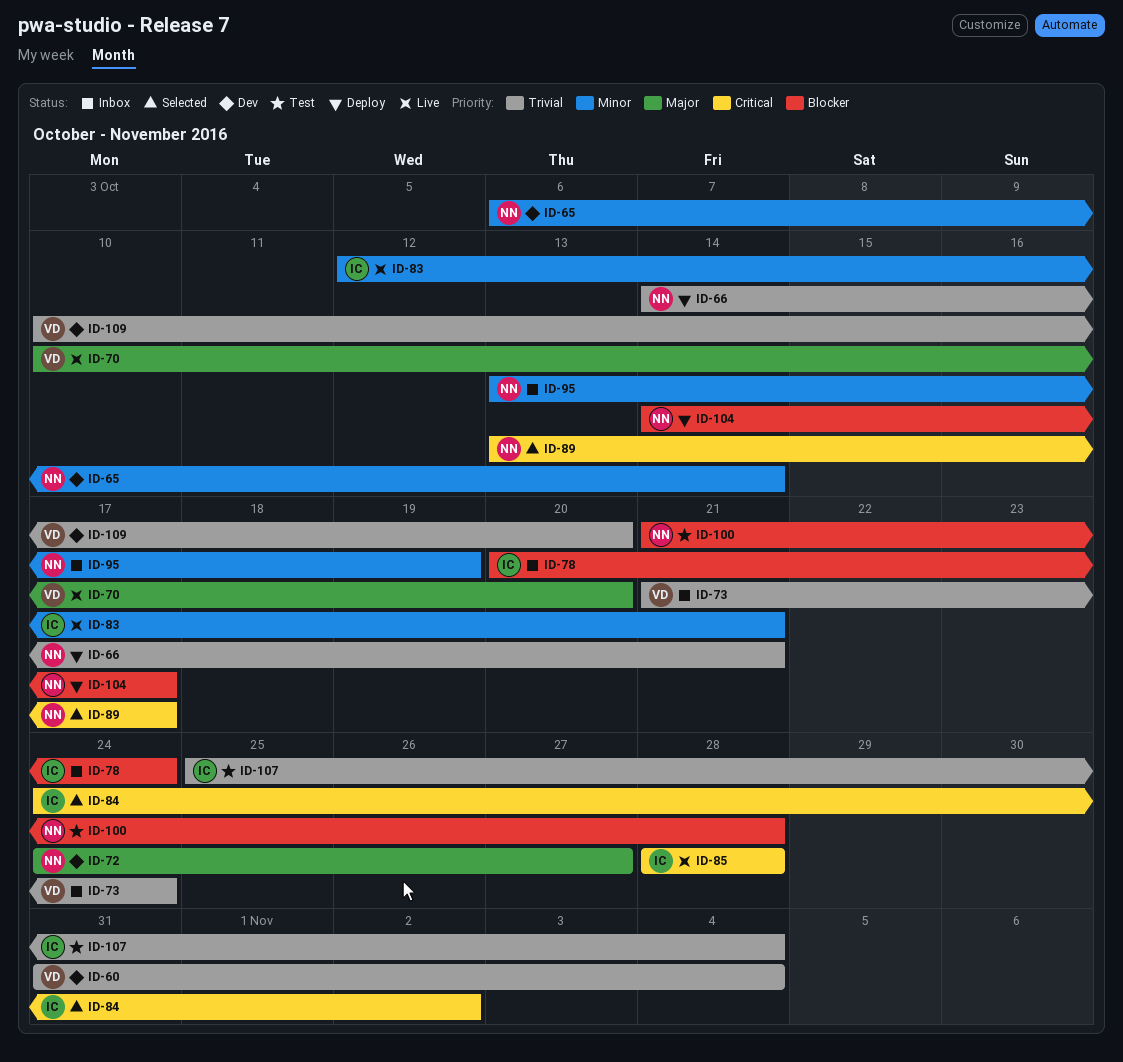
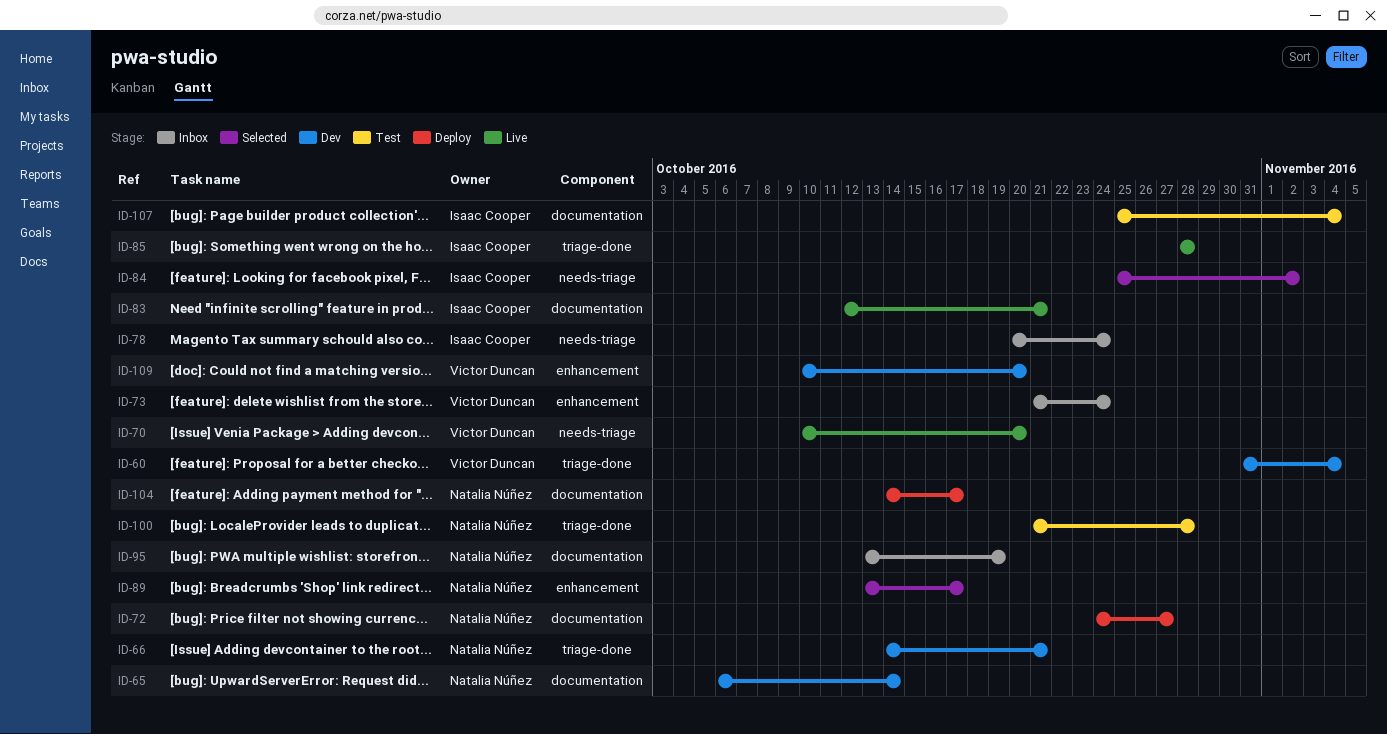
ID-66, status: Deploy -> Dev
ID-72, status: Dev -> Deploy
ID-84, start: Oct 24 -> Oct 25

